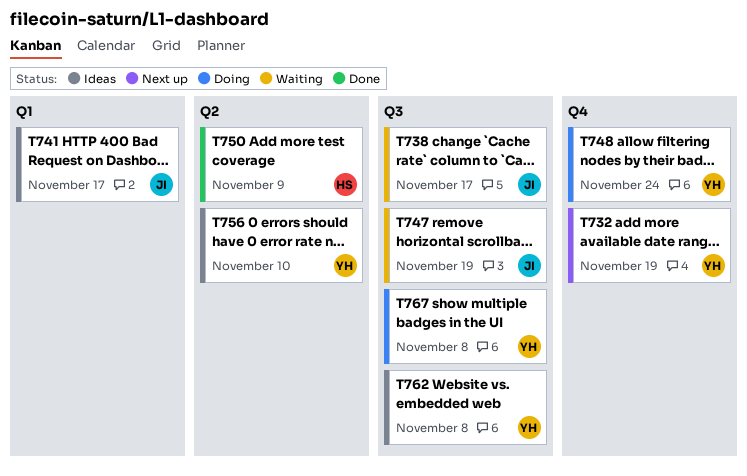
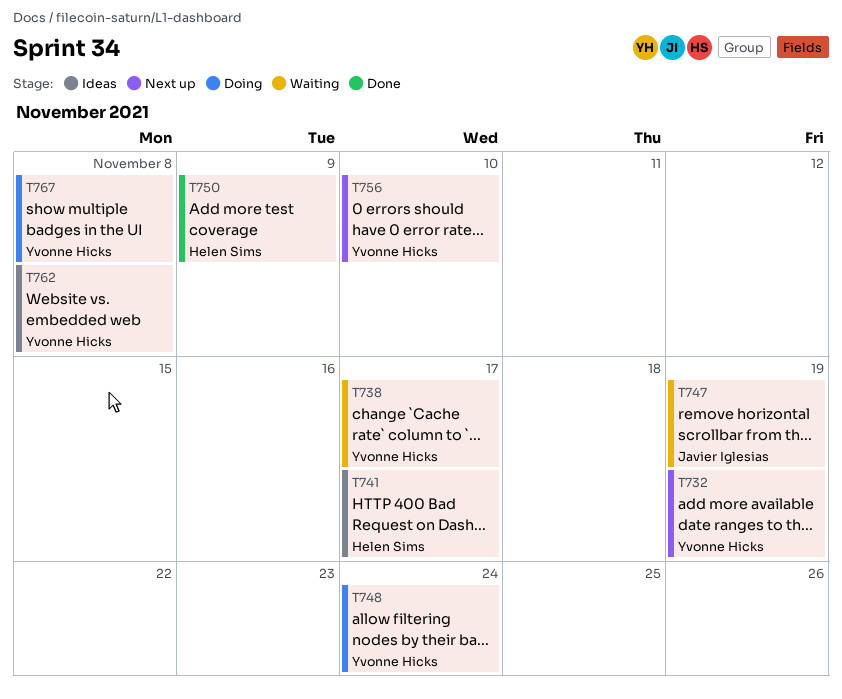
T738, owner: Javier Iglesias -> Yvonne Hicks
T741, owner: Javier Iglesias -> Helen Sims
T756, status: Ideas -> Next up

